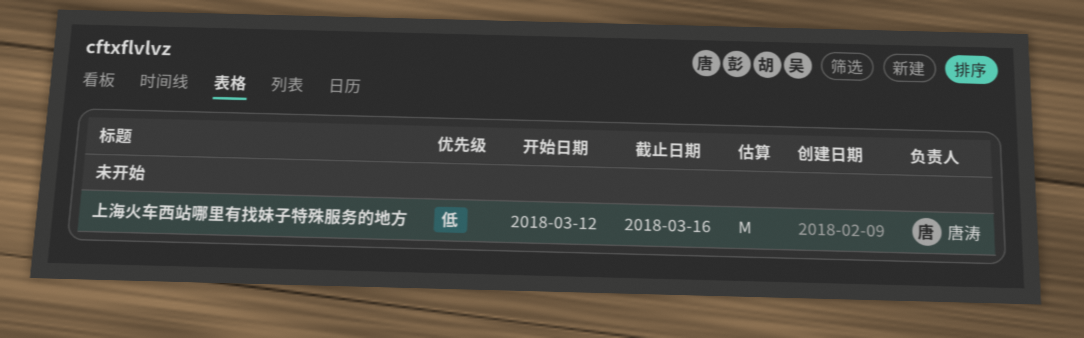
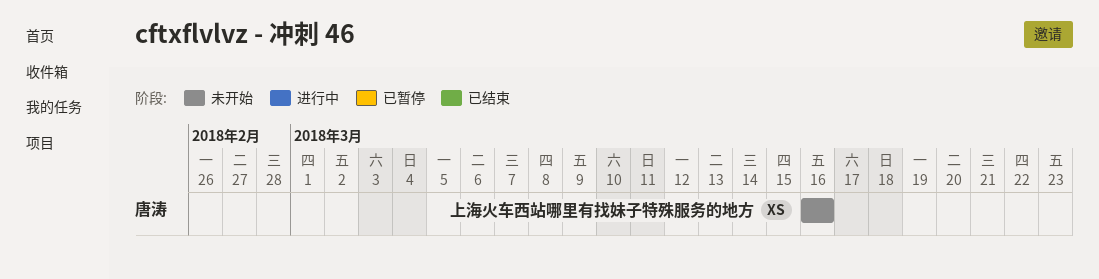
上海火车西站哪里有找妹子特殊服务的地方, estimate: M -> XS
上海火车西站哪里有找妹子特殊服务的地方, start: Mar 12 -> Mar 16

